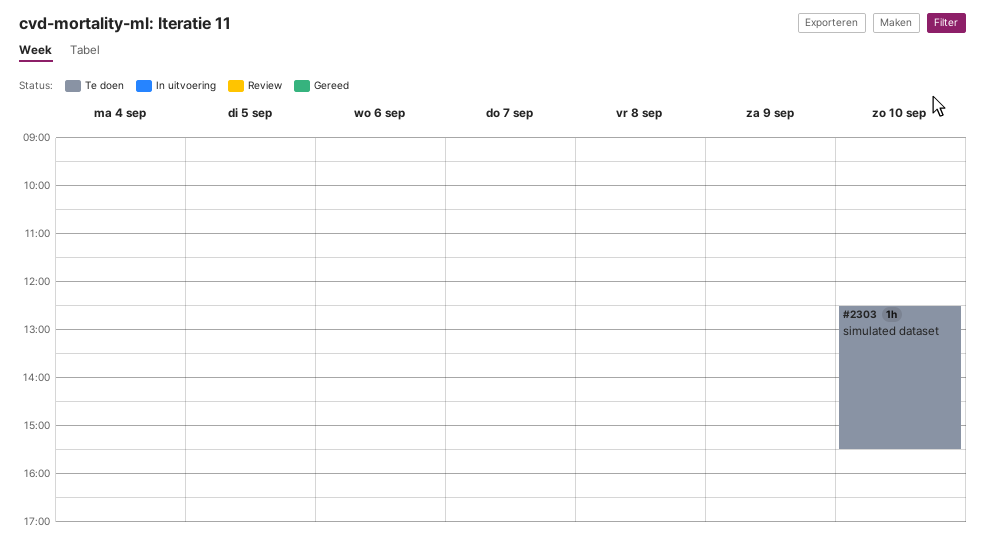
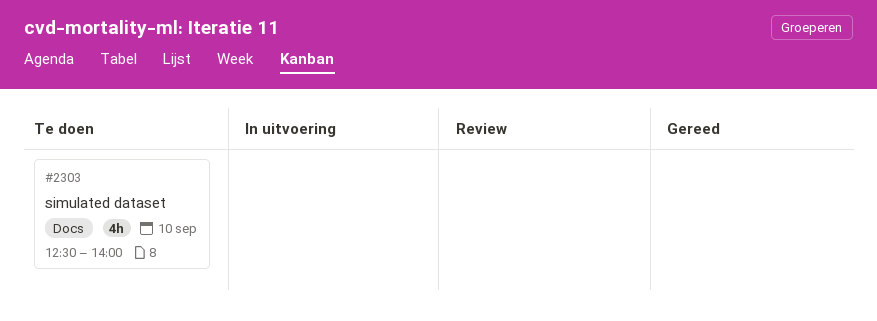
#2303, estimate: 1h -> 4h
#2303, ends: 15:30 -> 14:00

